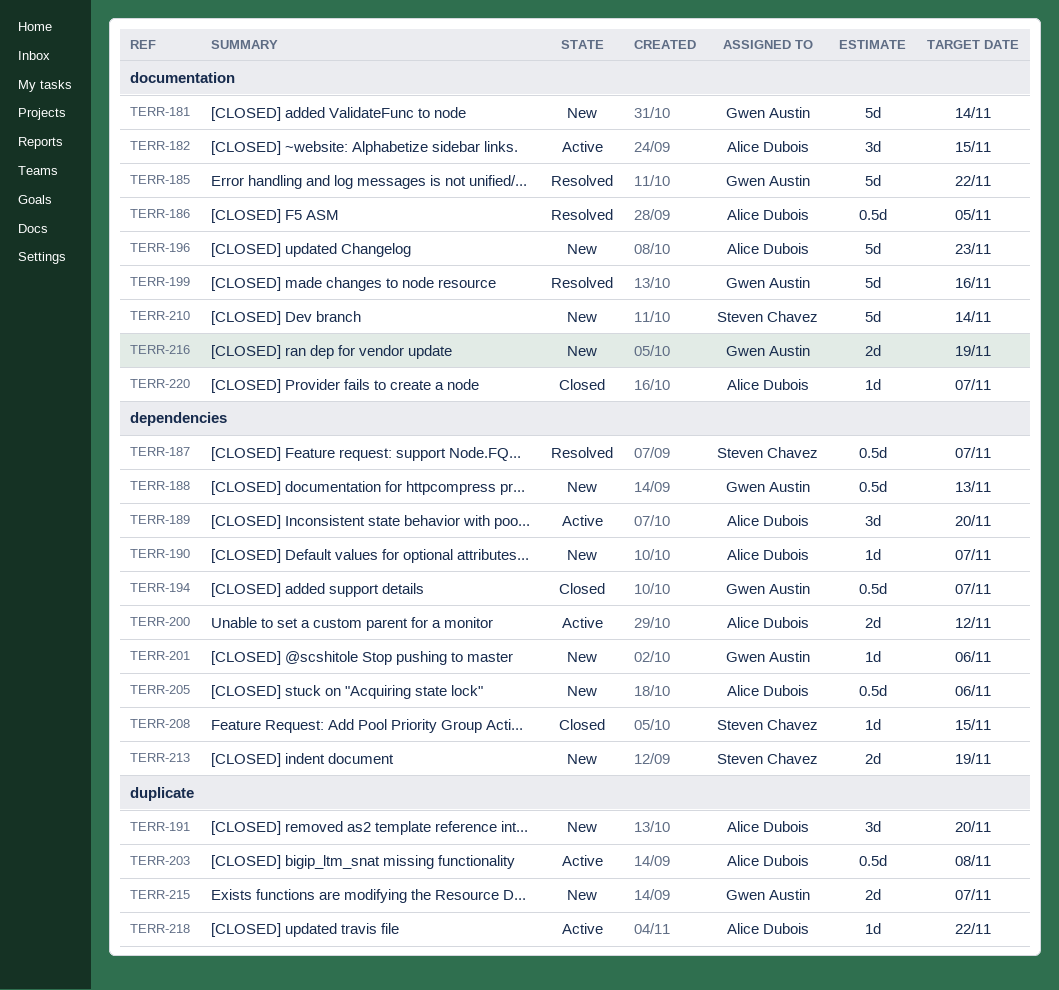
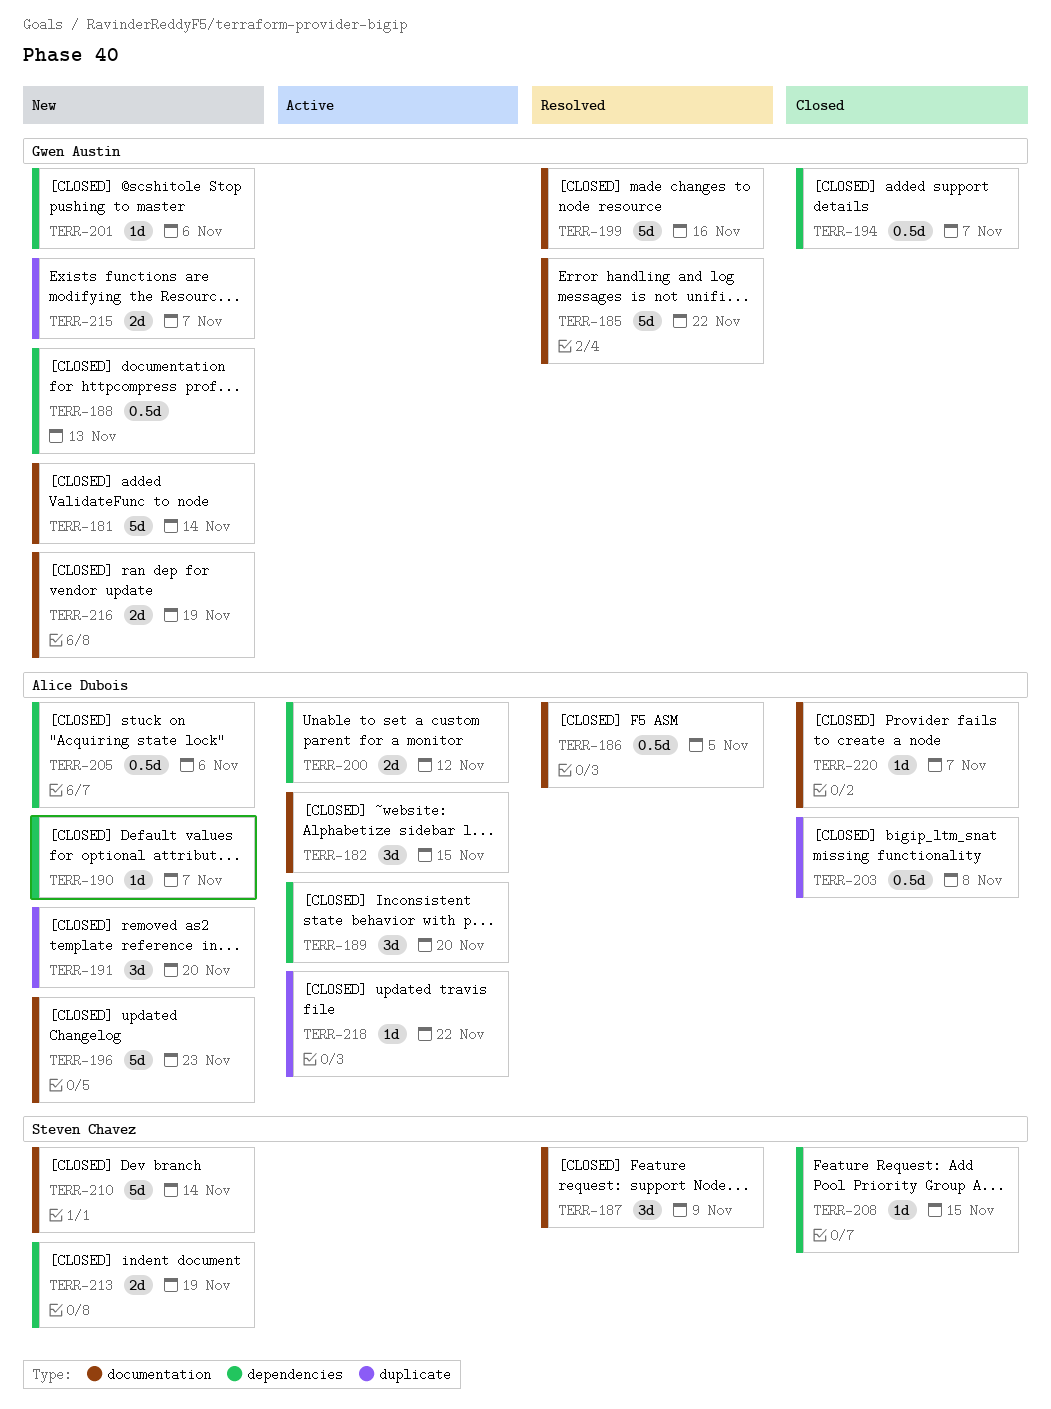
TERR-187, label: dependencies -> documentation
TERR-187, estimate: 0.5d -> 3d
TERR-187, due: Nov 7 -> Nov 9
TERR-203, status: Active -> Closed

